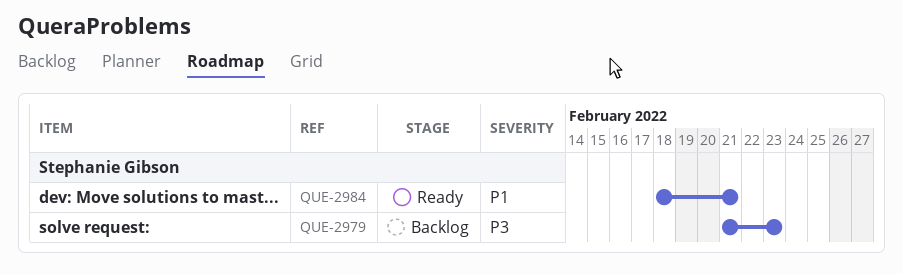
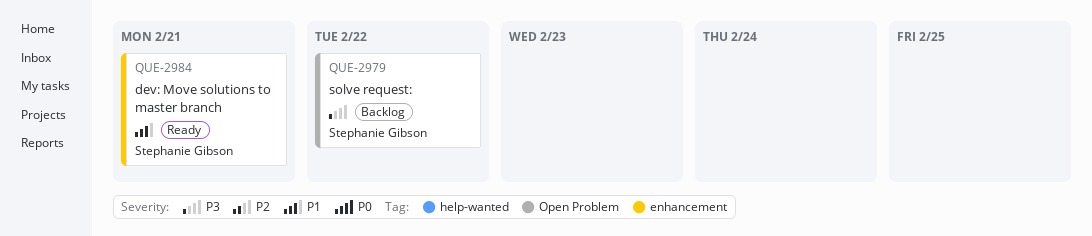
QUE-2979, due: Feb 23 -> Feb 22

